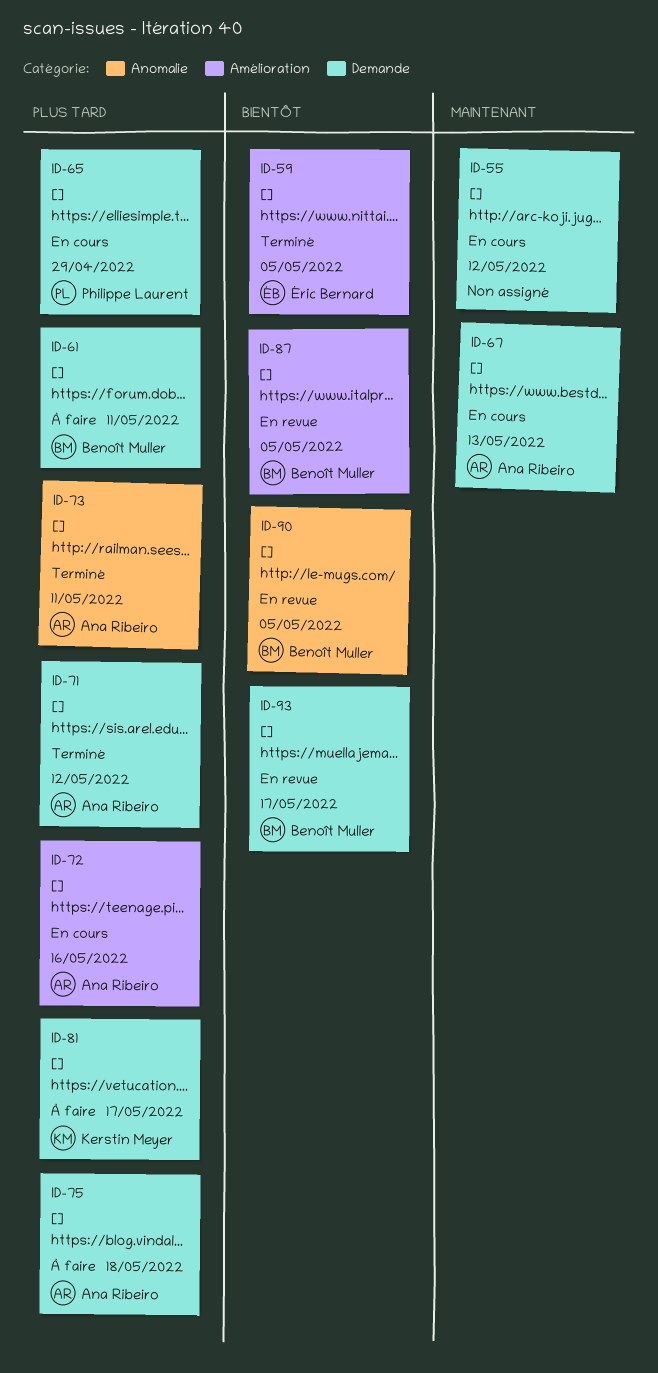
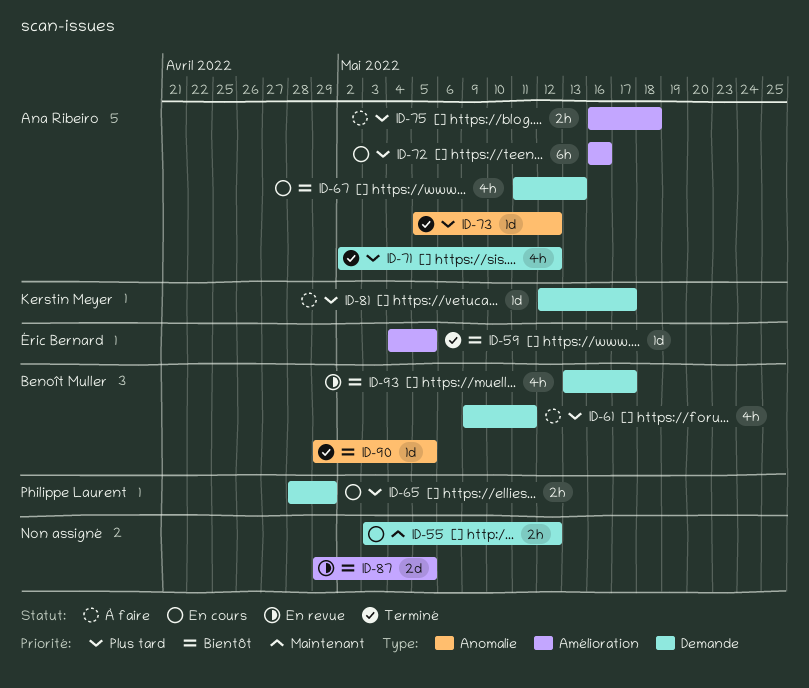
ID-67, priority: Maintenant -> Bientôt
ID-73, due: May 11 -> May 12
ID-75, label: Demande -> Amélioration
ID-87, owner: Benoît Muller -> none
ID-90, status: En revue -> Terminé

